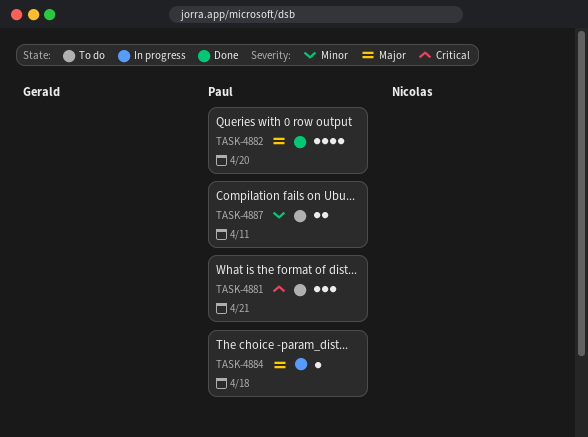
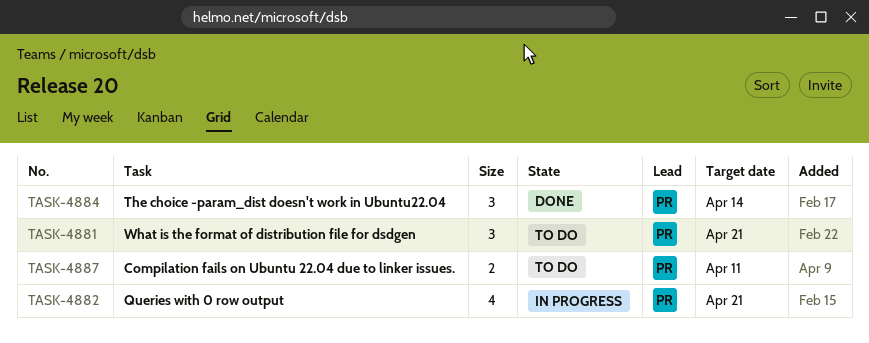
TASK-4882, status: Done -> In progress
TASK-4882, due: Apr 20 -> Apr 21
TASK-4884, status: In progress -> Done
TASK-4884, estimate: 1 -> 3
TASK-4884, due: Apr 18 -> Apr 14

